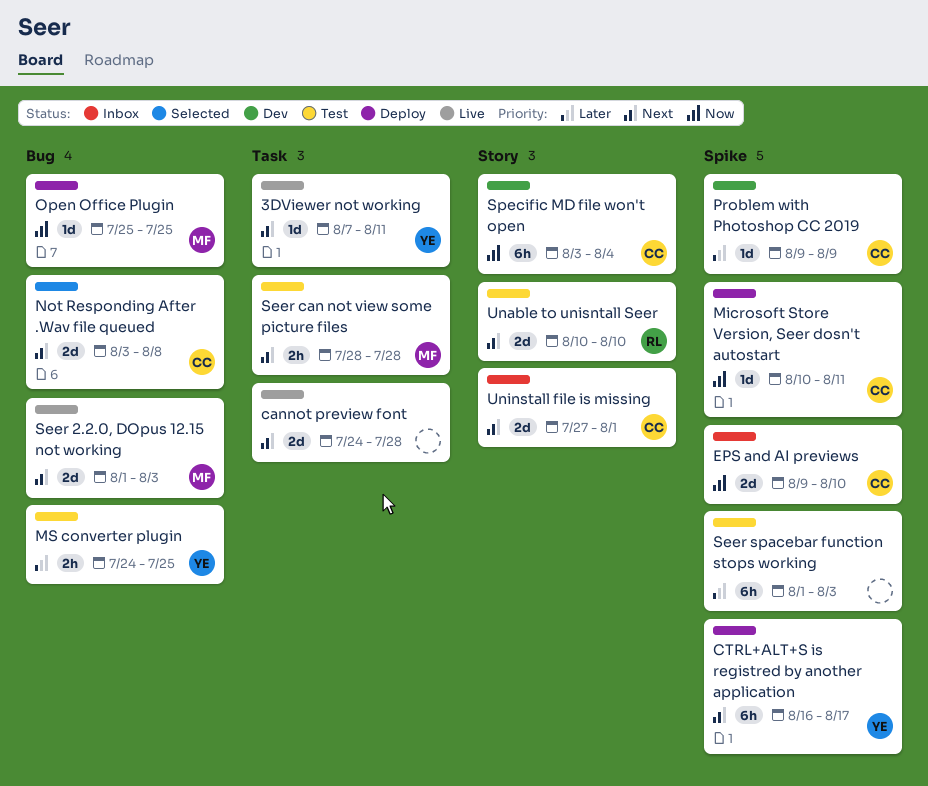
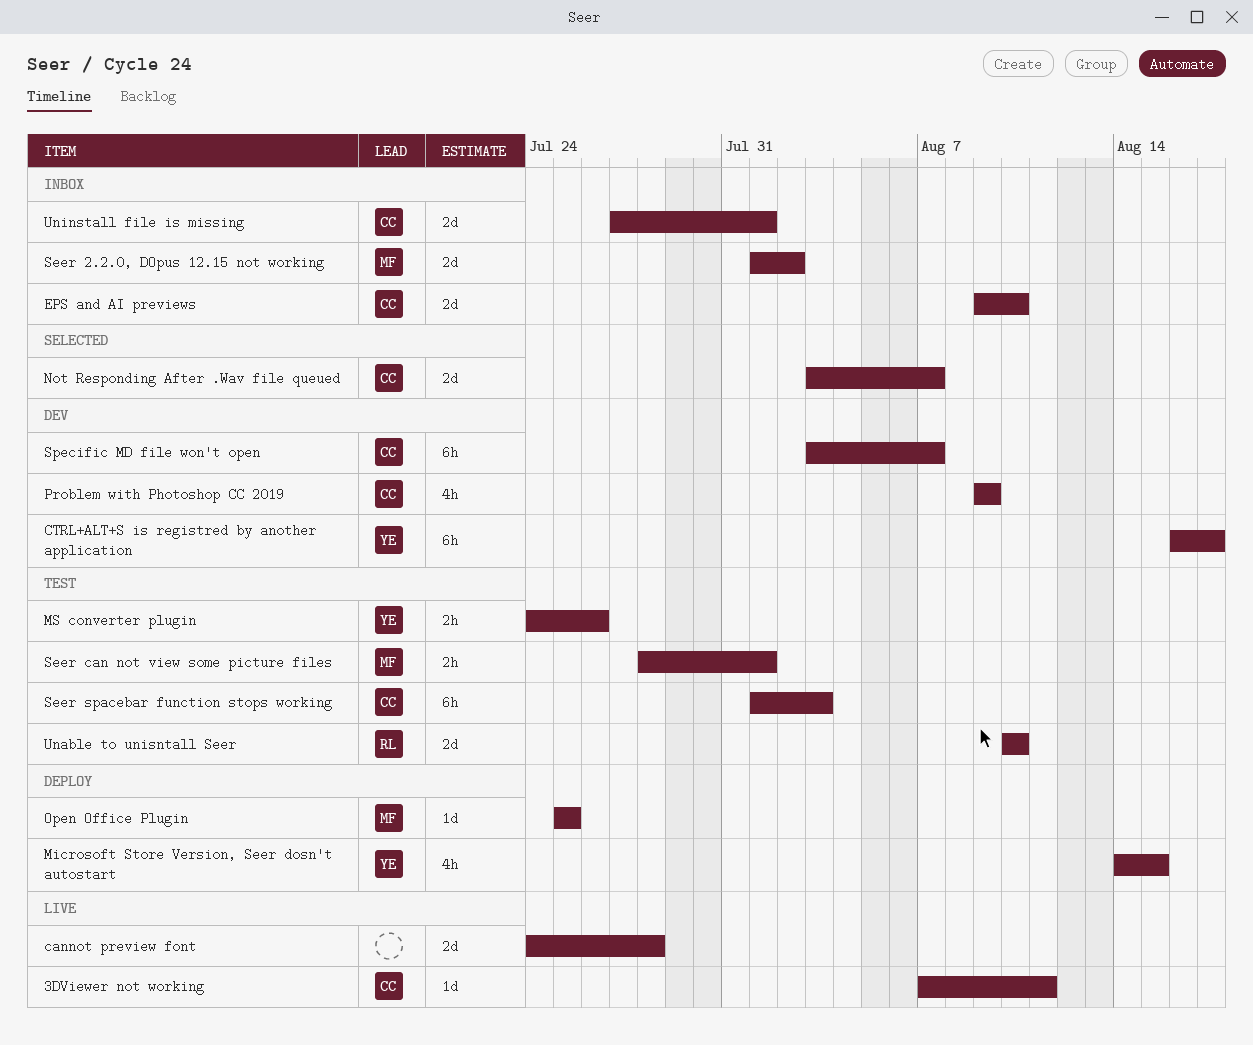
3DViewer not working, owner: YE -> CC
CTRL+ALT+S is registred by another application, status: Deploy -> Dev
Microsoft Store Version, Seer dosn't autostart, owner: CC -> YE
Microsoft Store Version, Seer dosn't autostart, estimate: 1d -> 4h
Microsoft Store Version, Seer dosn't autostart, start: Aug 10 -> Aug 14
Microsoft Store Version, Seer dosn't autostart, due: Aug 11 -> Aug 15
MS converter plugin, due: Jul 25 -> Jul 26
Not Responding After .Wav file queued, due: Aug 8 -> Aug 7
Problem with Photoshop CC 2019, estimate: 1d -> 4h
Seer 2.2.0, DOpus 12.15 not working, status: Live -> Inbox
Seer 2.2.0, DOpus 12.15 not working, due: Aug 3 -> Aug 2
Seer can not view some picture files, due: Jul 28 -> Aug 1
Seer spacebar function stops working, owner: none -> CC
Specific MD file won't open, due: Aug 4 -> Aug 7

